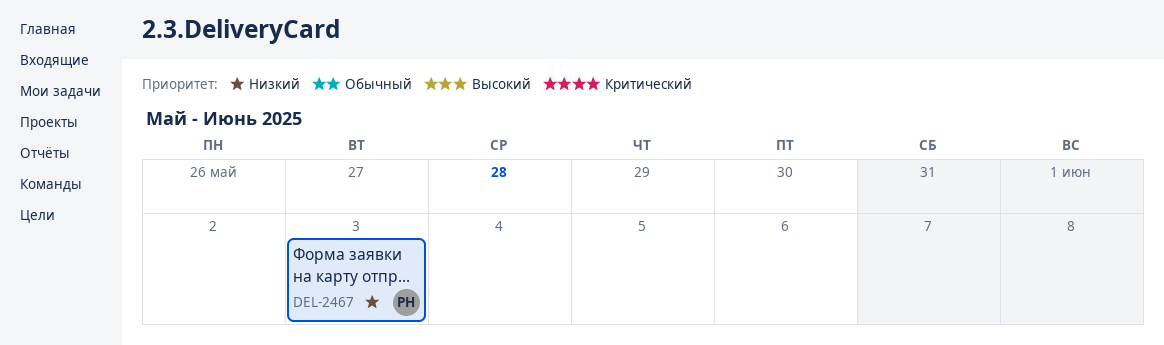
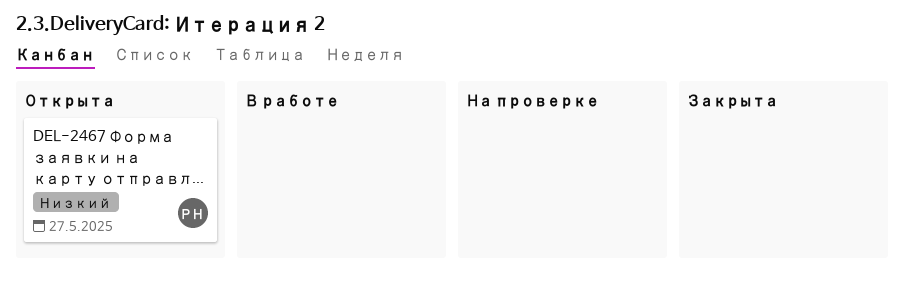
DEL-2467, due: Jun 3 -> May 27

